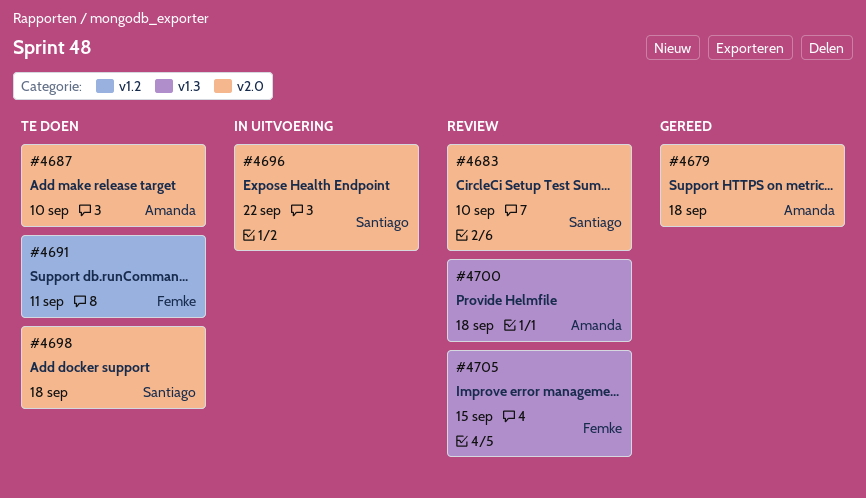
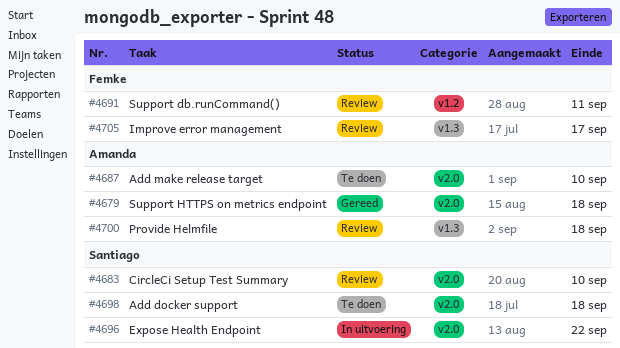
#4691, status: Te doen -> Review
#4705, due: Sep 15 -> Sep 17

